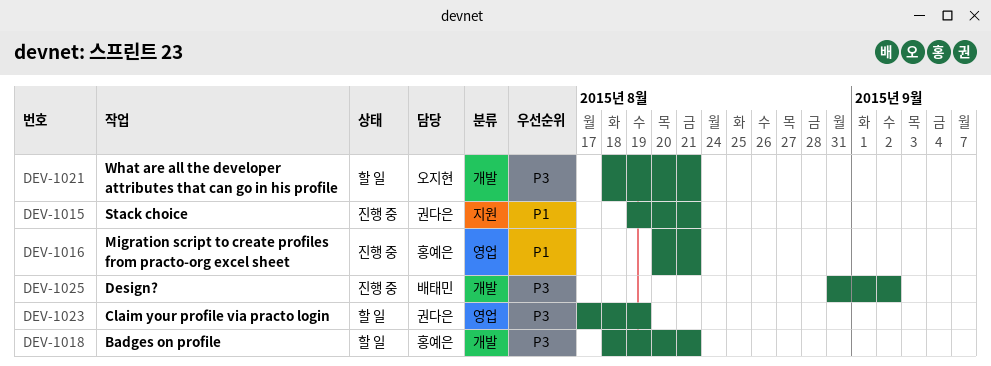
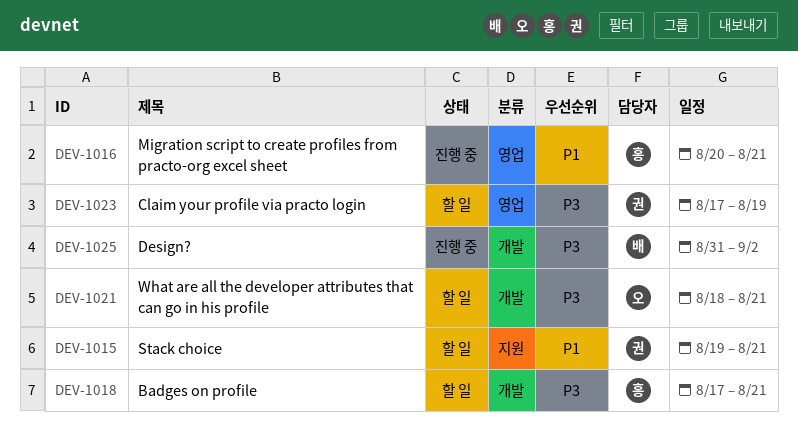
DEV-1015, status: 진행 중 -> 할 일
DEV-1018, start: Aug 18 -> Aug 17

